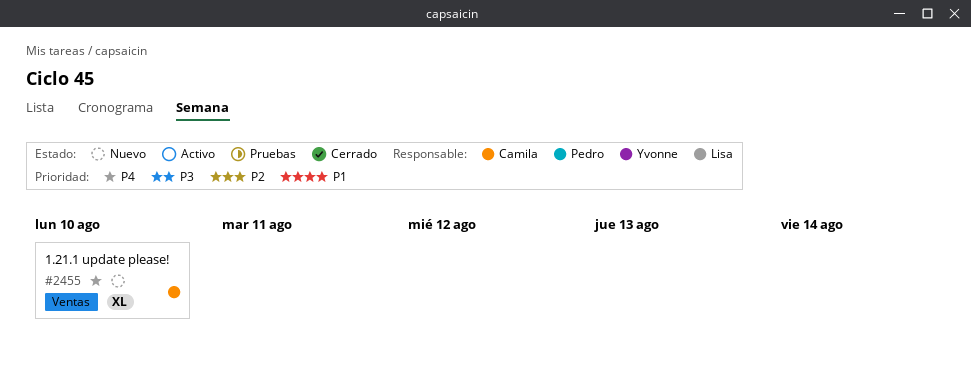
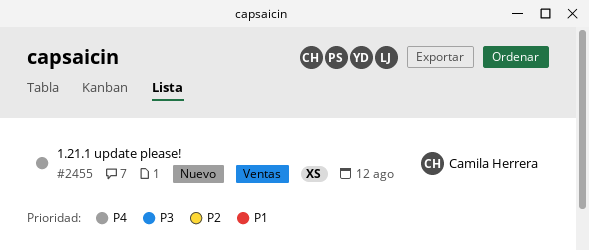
#2455, estimate: XL -> XS
#2455, due: Aug 10 -> Aug 12

